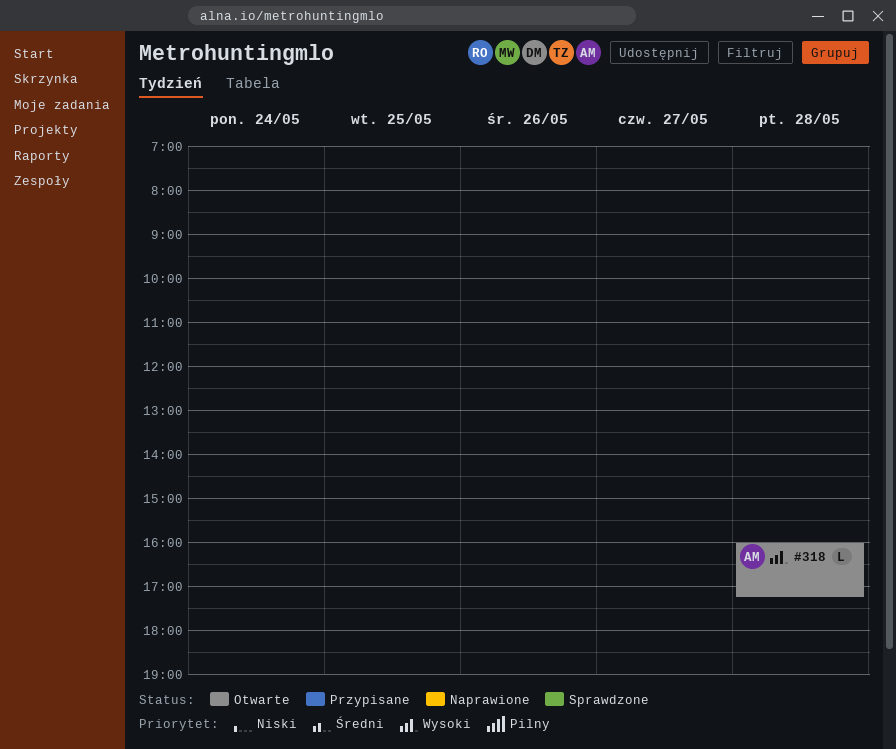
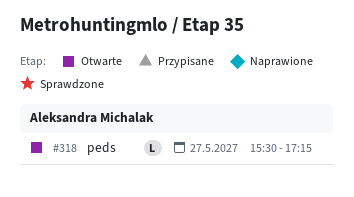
#318, day: May 28 -> May 27
#318, begins: 16:00 -> 15:30

